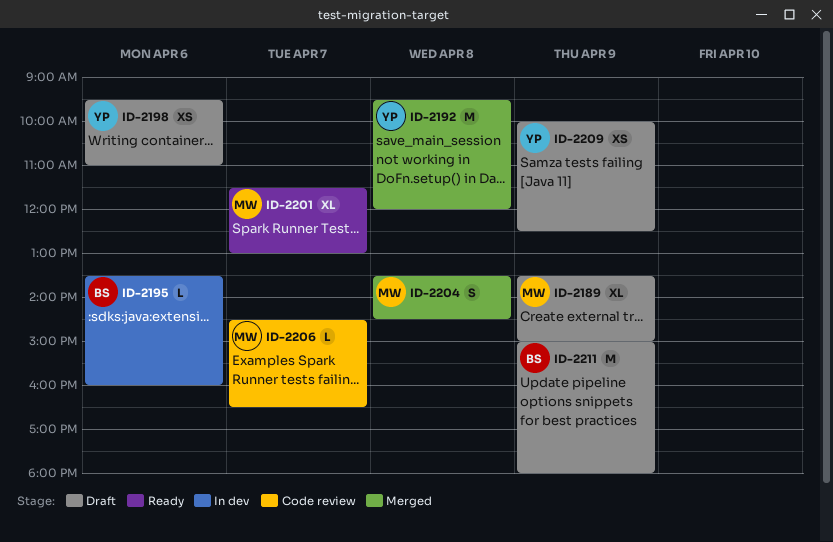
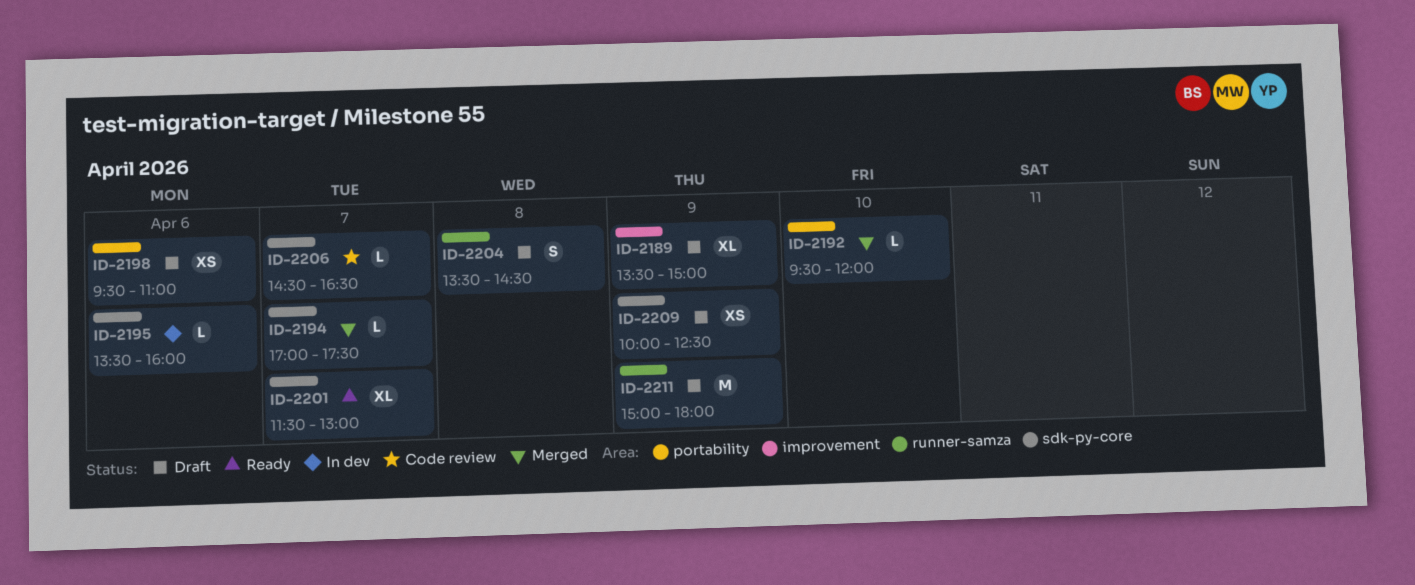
ID-2192, estimate: M -> L
ID-2192, day: Apr 8 -> Apr 10
ID-2194: none -> present
ID-2204, status: Merged -> Draft

